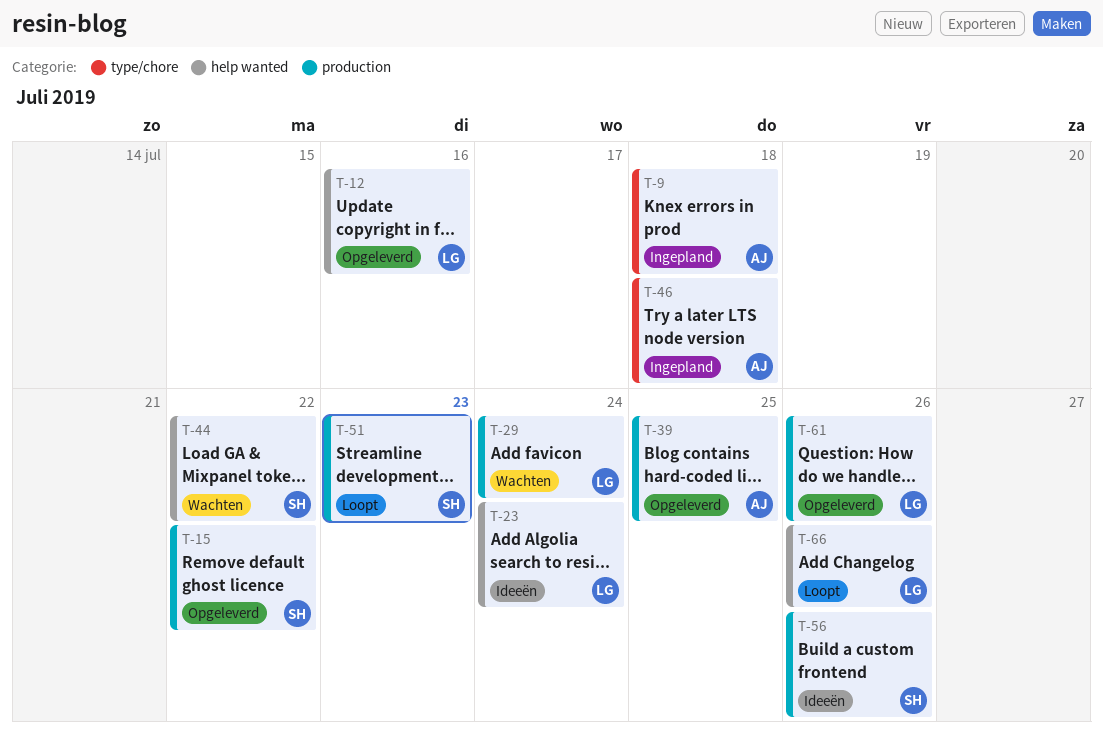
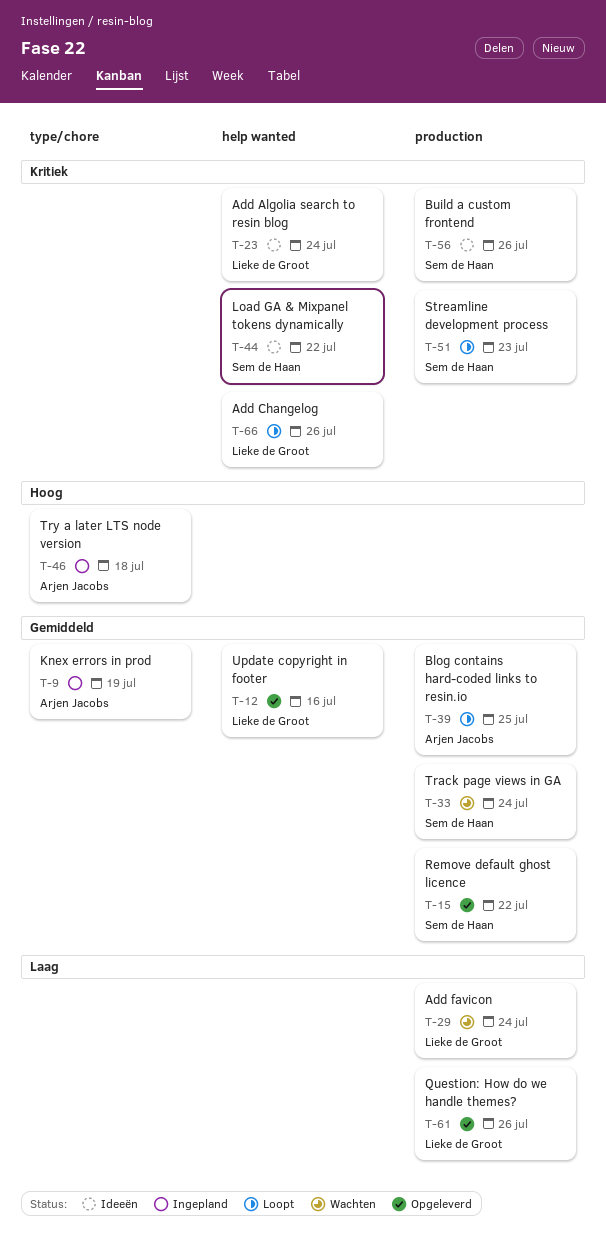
T-9, due: Jul 18 -> Jul 19
T-33: none -> present
T-39, status: Opgeleverd -> Loopt
T-44, status: Wachten -> Ideeën

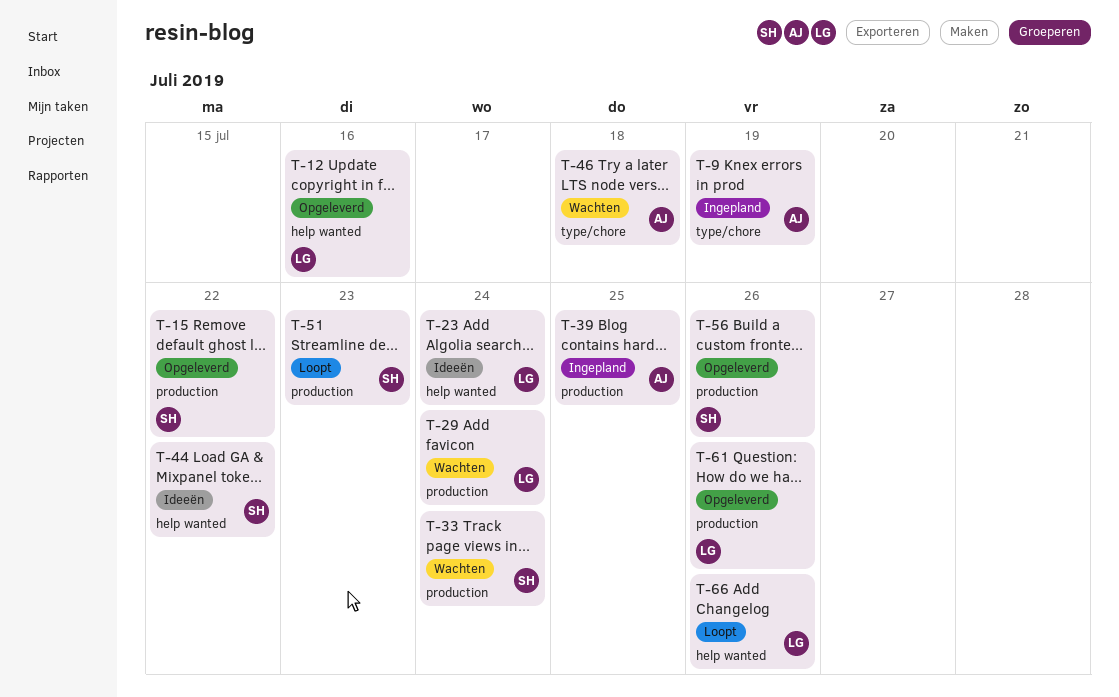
T-39, status: Loopt -> Ingepland
T-46, status: Ingepland -> Wachten
T-56, status: Ideeën -> Opgeleverd

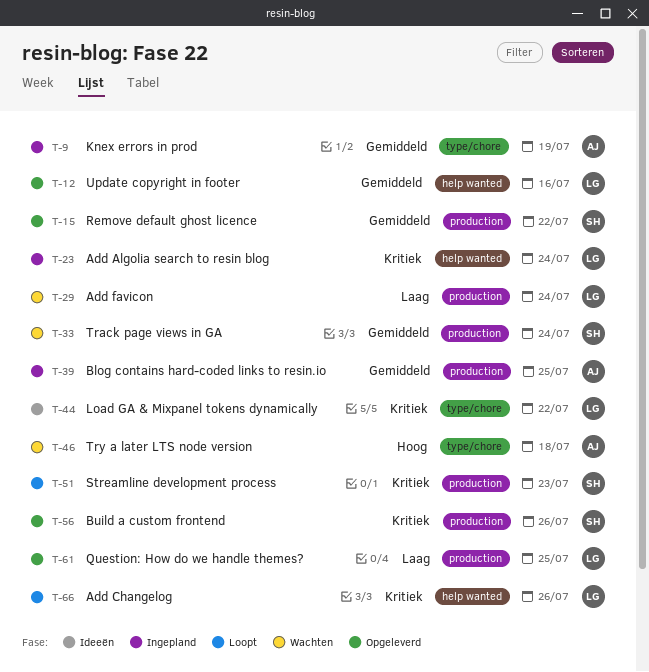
T-23, status: Ideeën -> Ingepland
T-44, owner: SH -> LG
T-44, label: help wanted -> type/chore
T-61, due: Jul 26 -> Jul 25

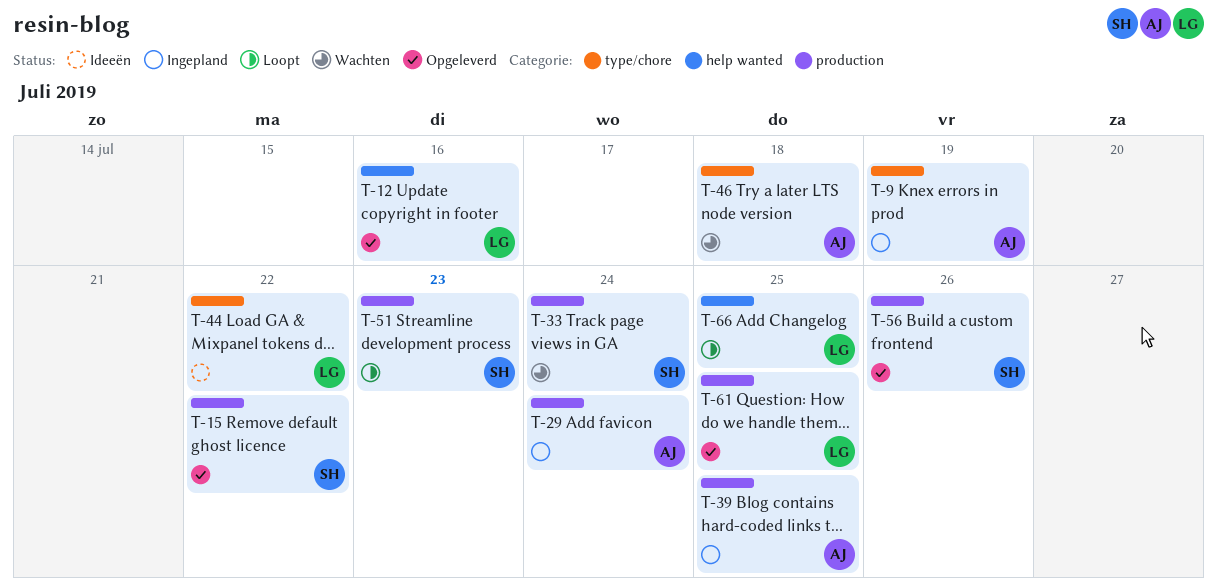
T-23: present -> none
T-29, status: Wachten -> Ingepland
T-29, owner: LG -> AJ
T-66, due: Jul 26 -> Jul 25

